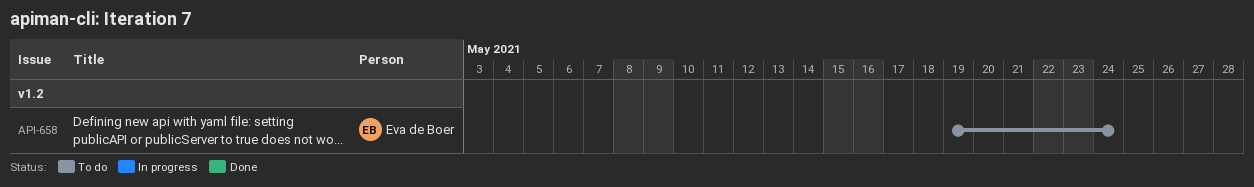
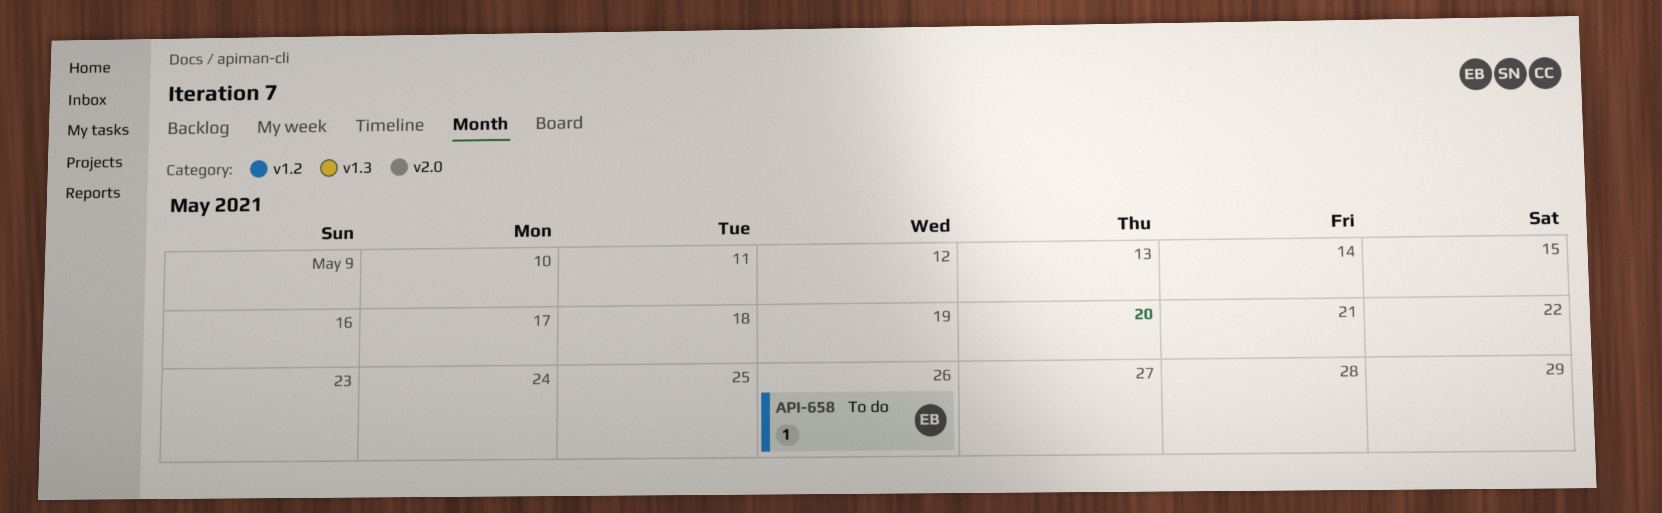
API-658, due: May 24 -> May 26

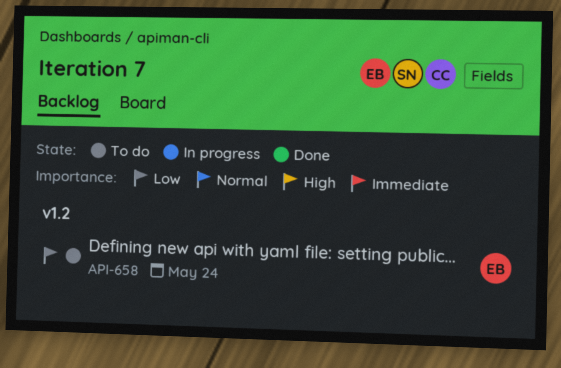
API-658, due: May 26 -> May 24

